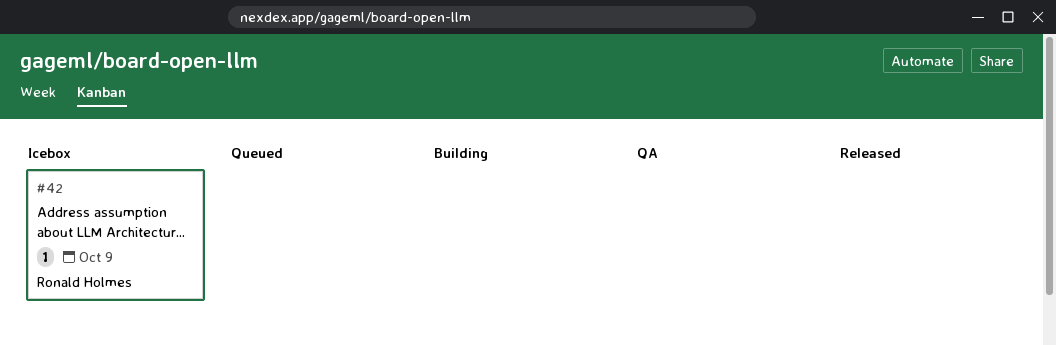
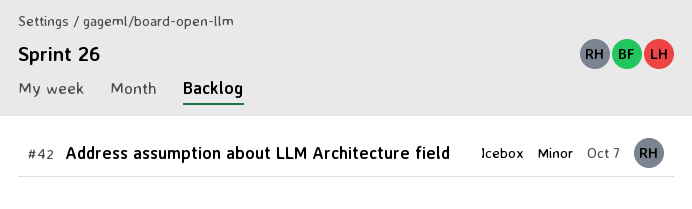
#42, due: Oct 9 -> Oct 7

